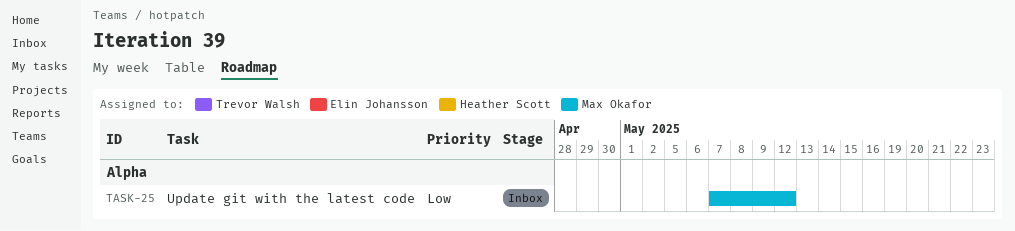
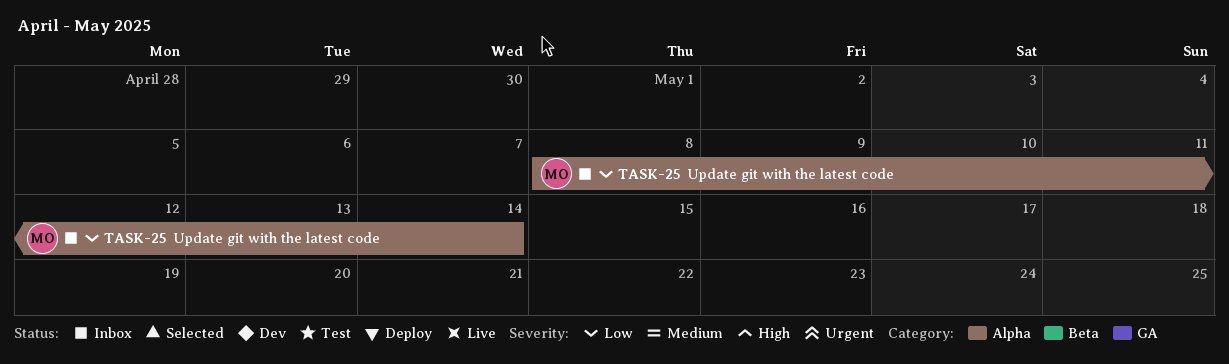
TASK-25, start: May 7 -> May 8
TASK-25, due: May 12 -> May 14

